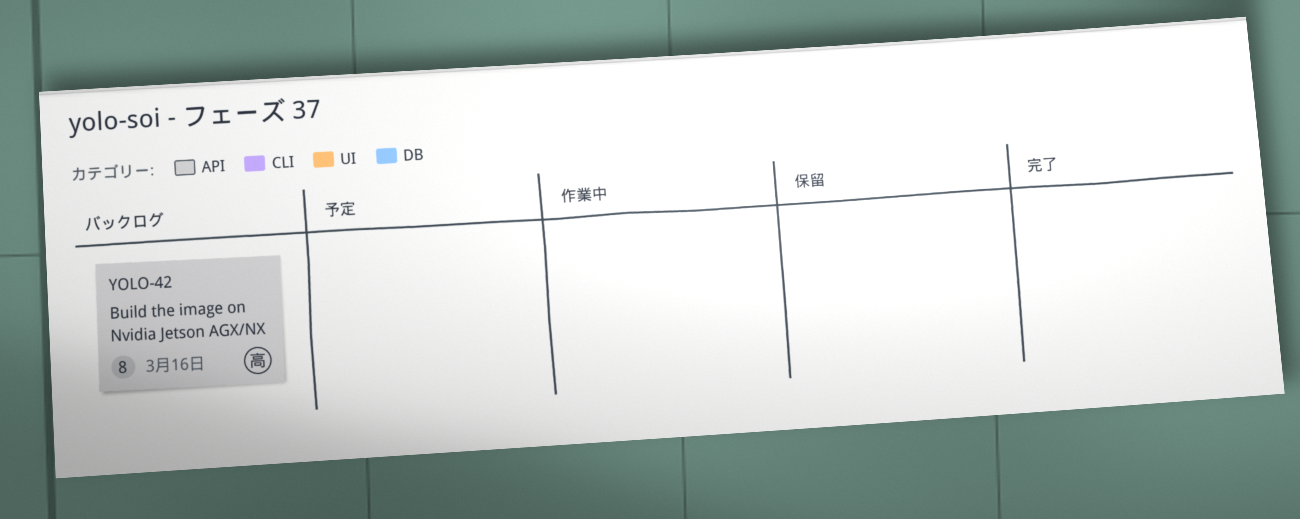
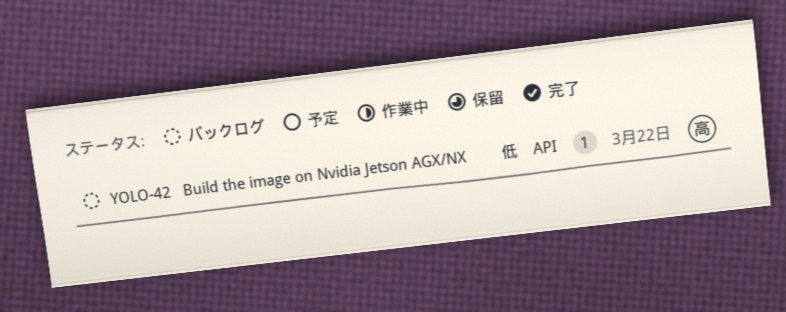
YOLO-42, estimate: 8 -> 1
YOLO-42, due: Mar 16 -> Mar 22

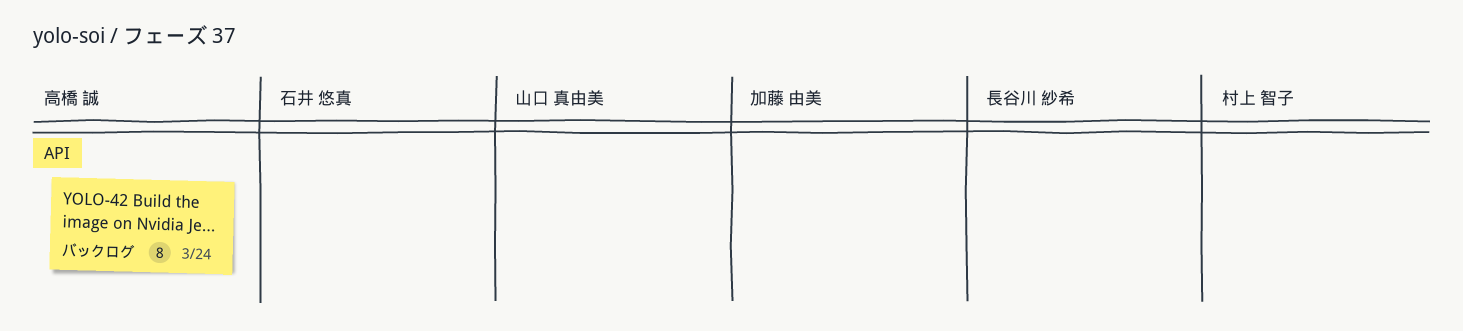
YOLO-42, estimate: 1 -> 8
YOLO-42, due: Mar 22 -> Mar 24

